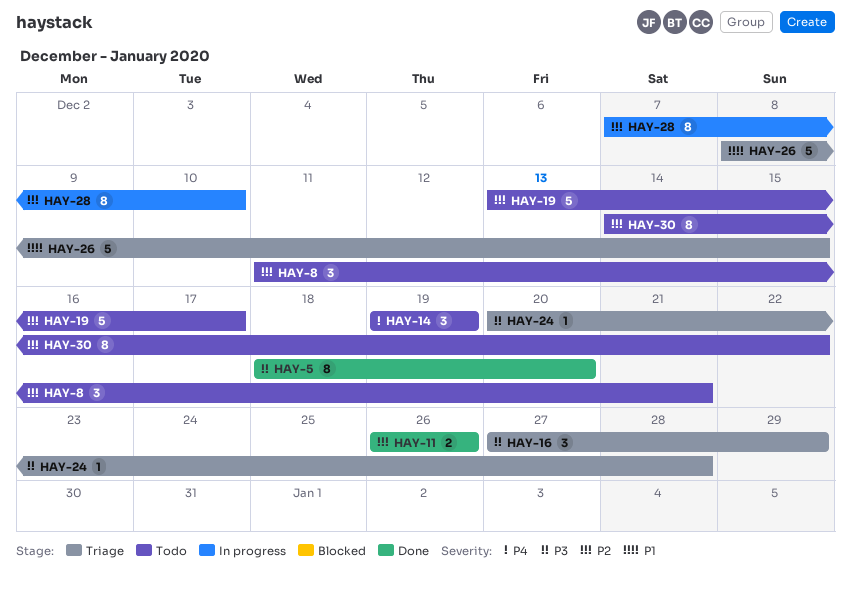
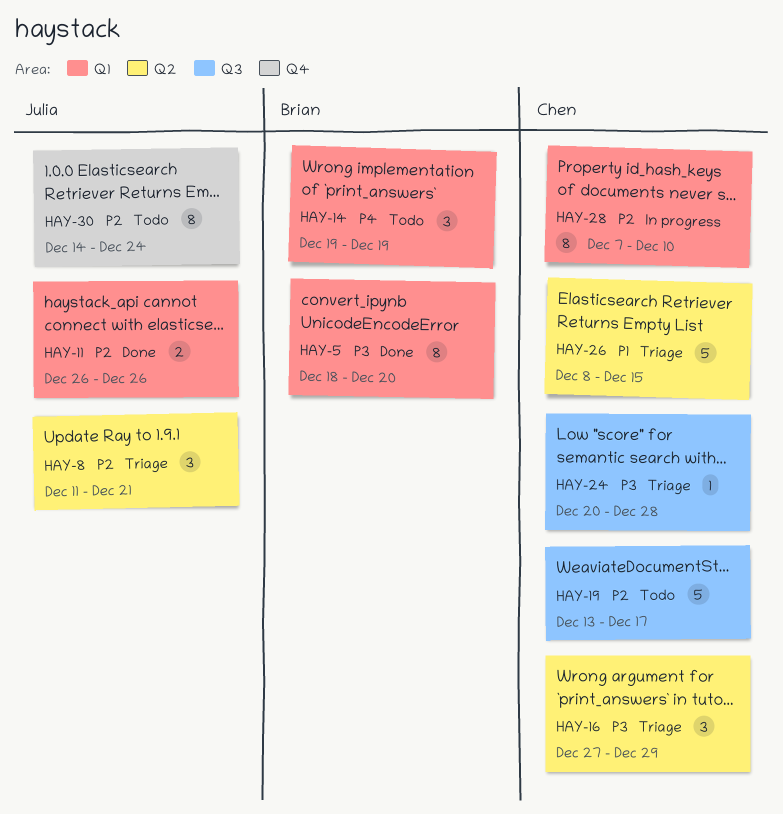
HAY-8, status: Todo -> Triage
HAY-30, due: Dec 22 -> Dec 24

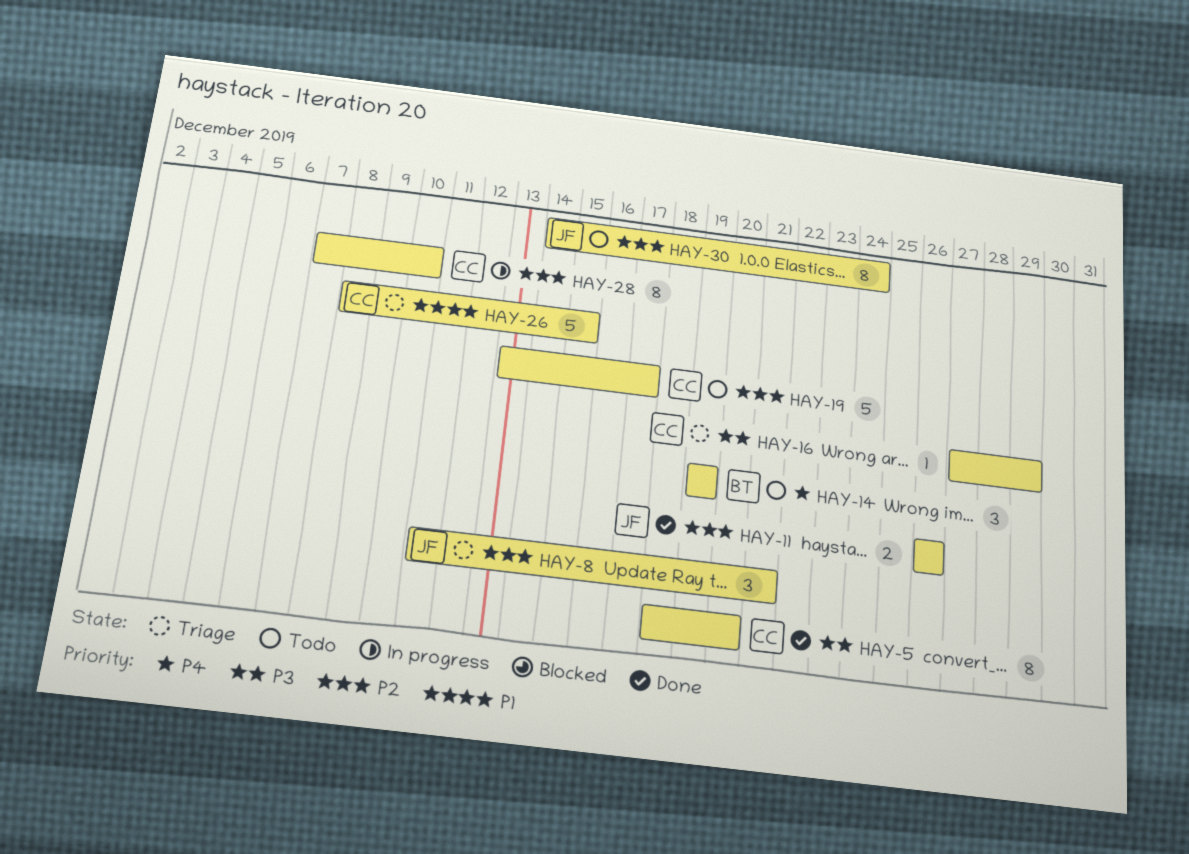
HAY-5, owner: Brian -> Chen
HAY-16, estimate: 3 -> 1
HAY-24: present -> none

